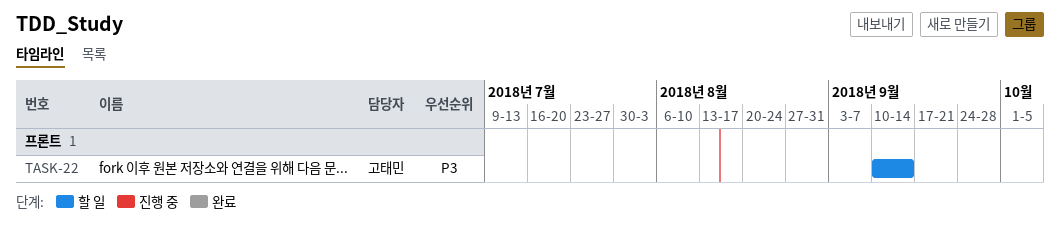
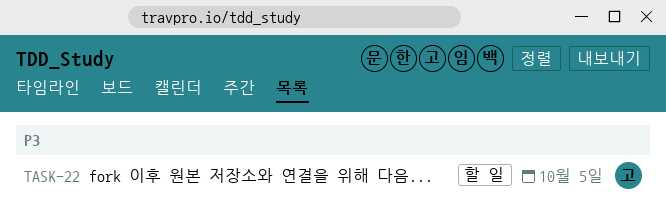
TASK-22, due: Sep 14 -> Oct 5

